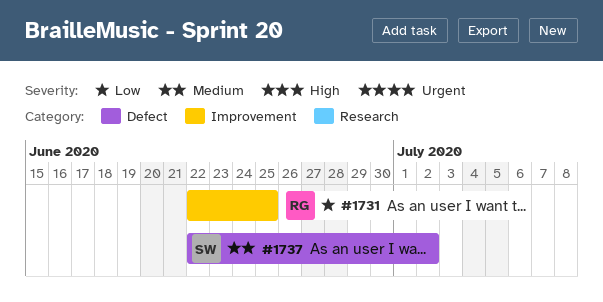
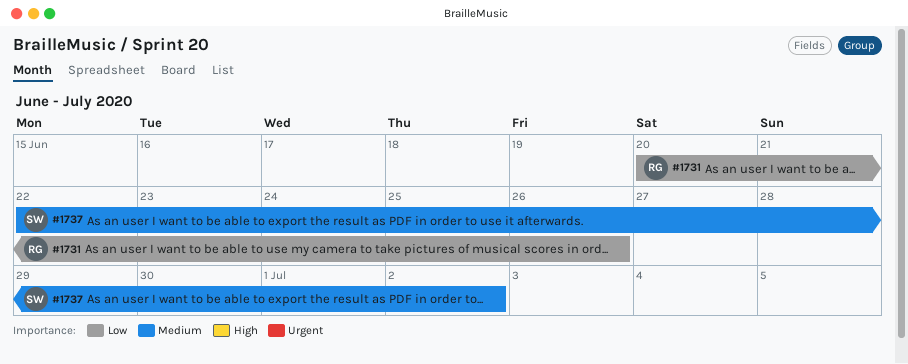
#1731, start: Jun 22 -> Jun 20
#1731, due: Jun 25 -> Jun 26

